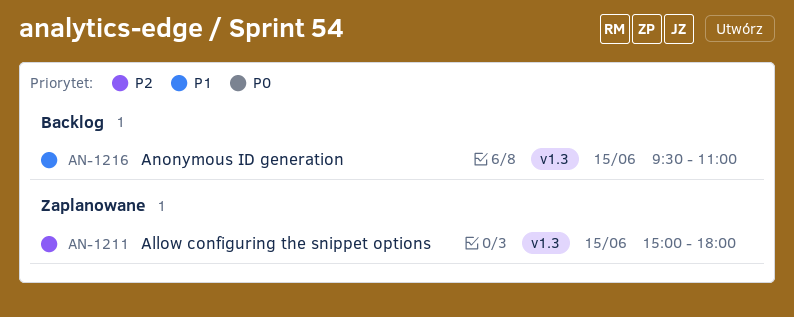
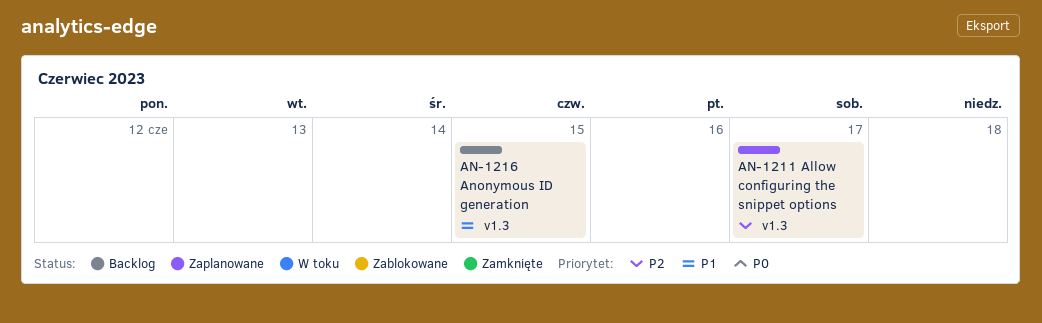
AN-1211, day: Jun 15 -> Jun 17

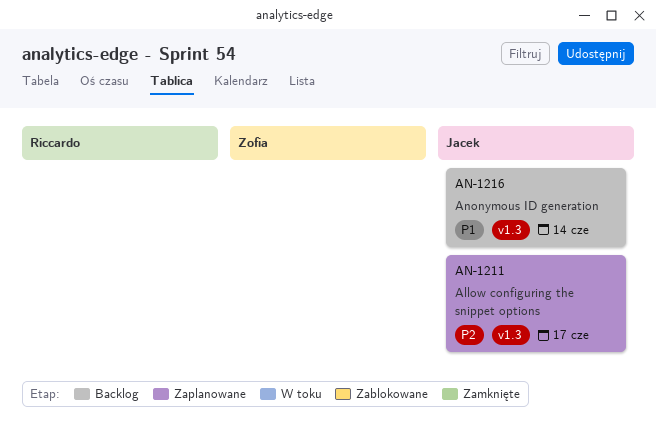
AN-1216, day: Jun 15 -> Jun 14

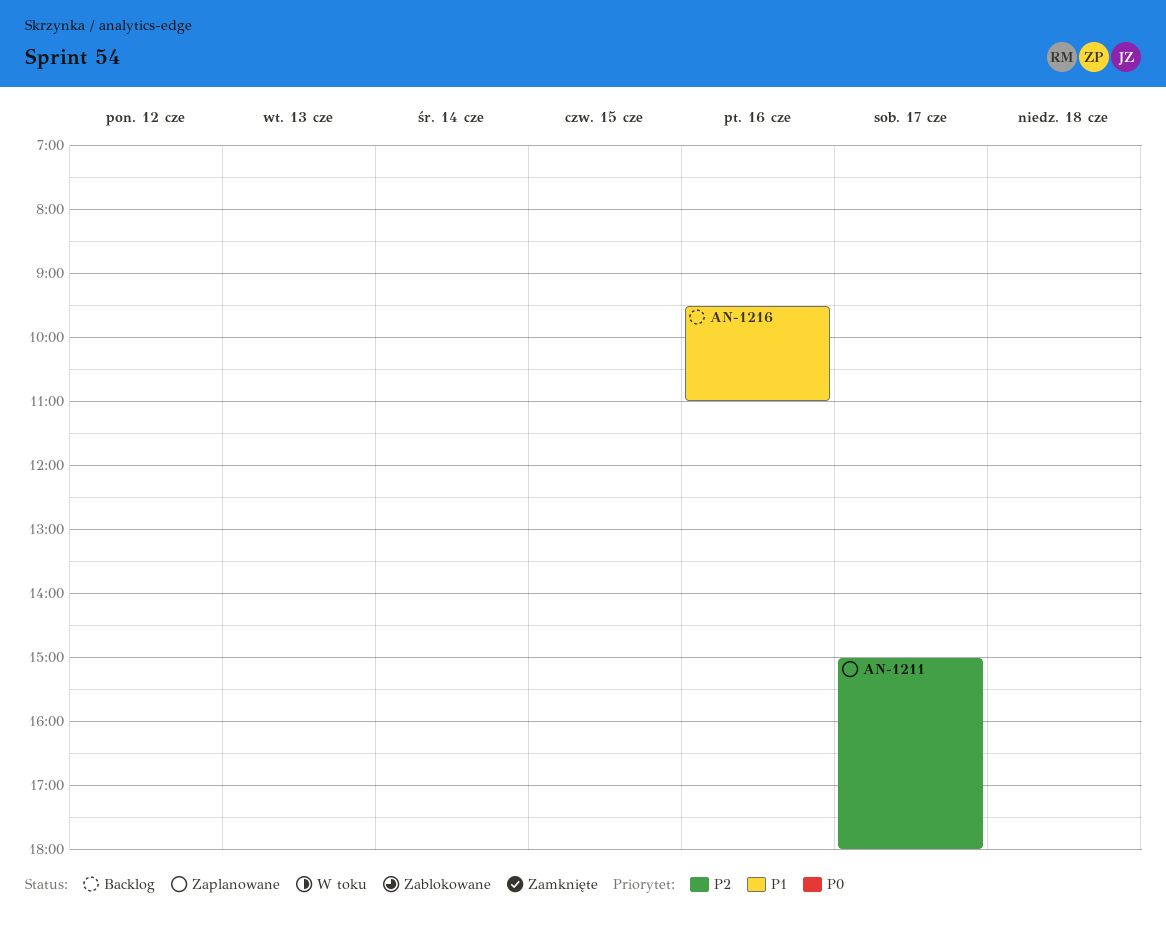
AN-1216, day: Jun 14 -> Jun 16

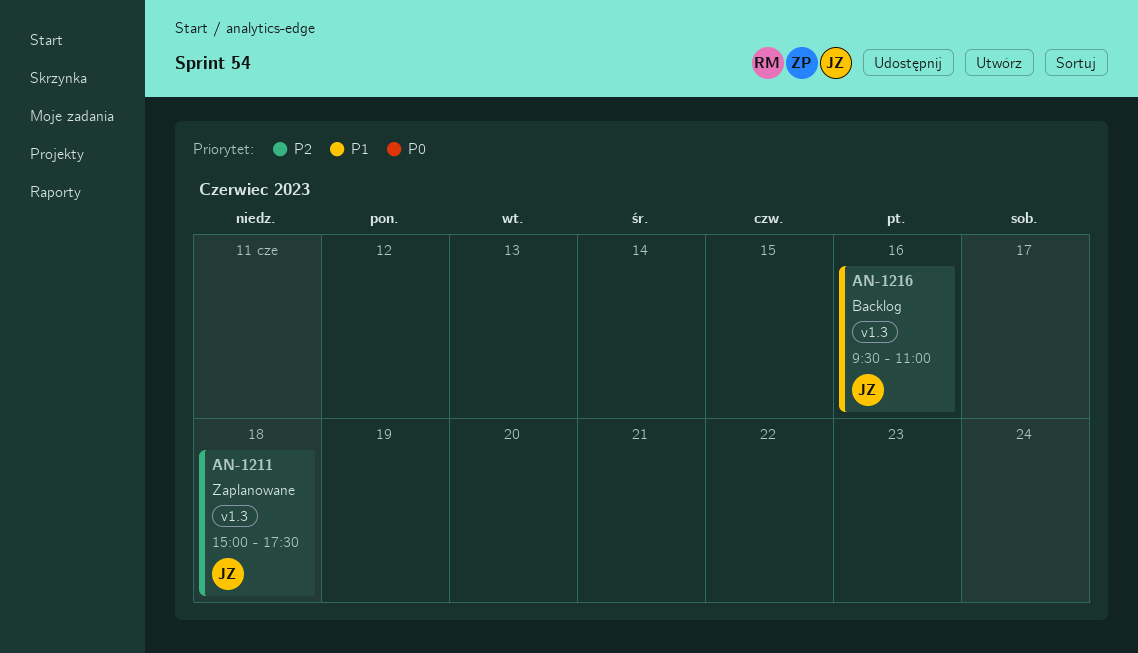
AN-1211, day: Jun 17 -> Jun 18
AN-1211, ends: 18:00 -> 17:30

